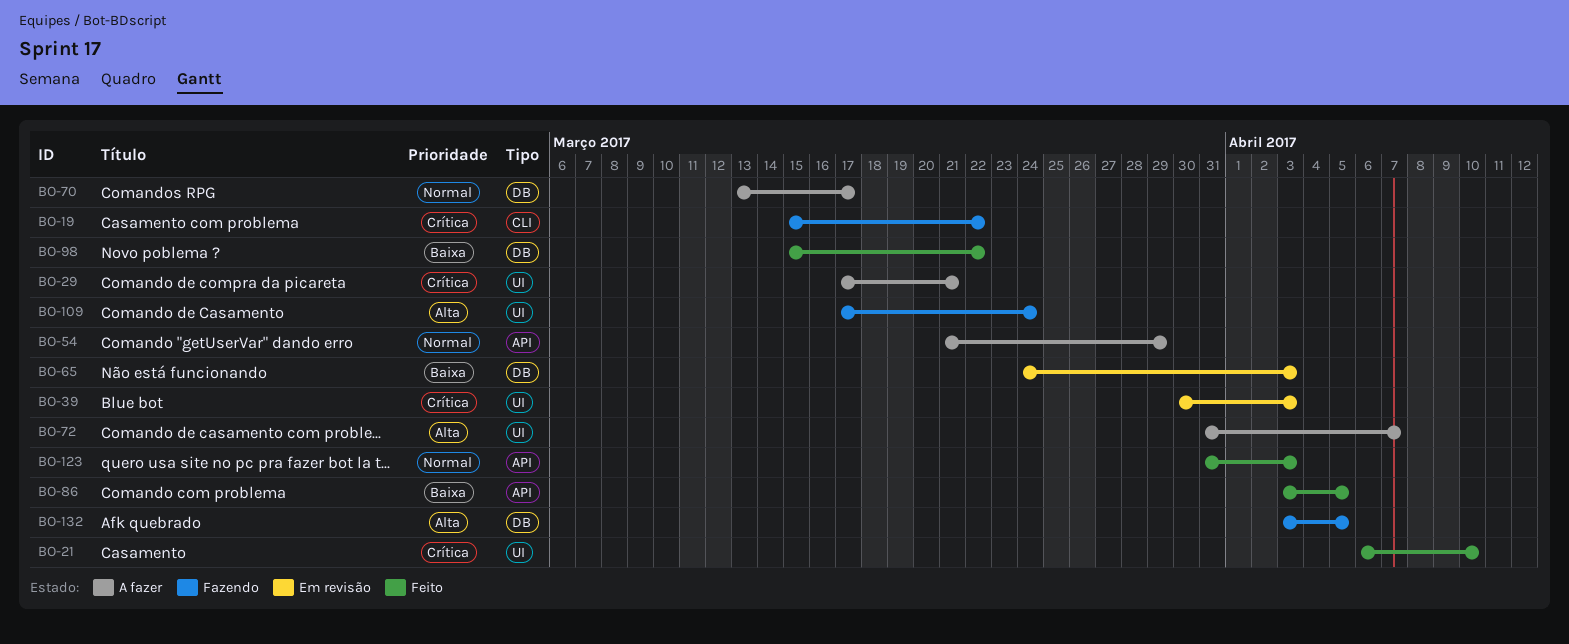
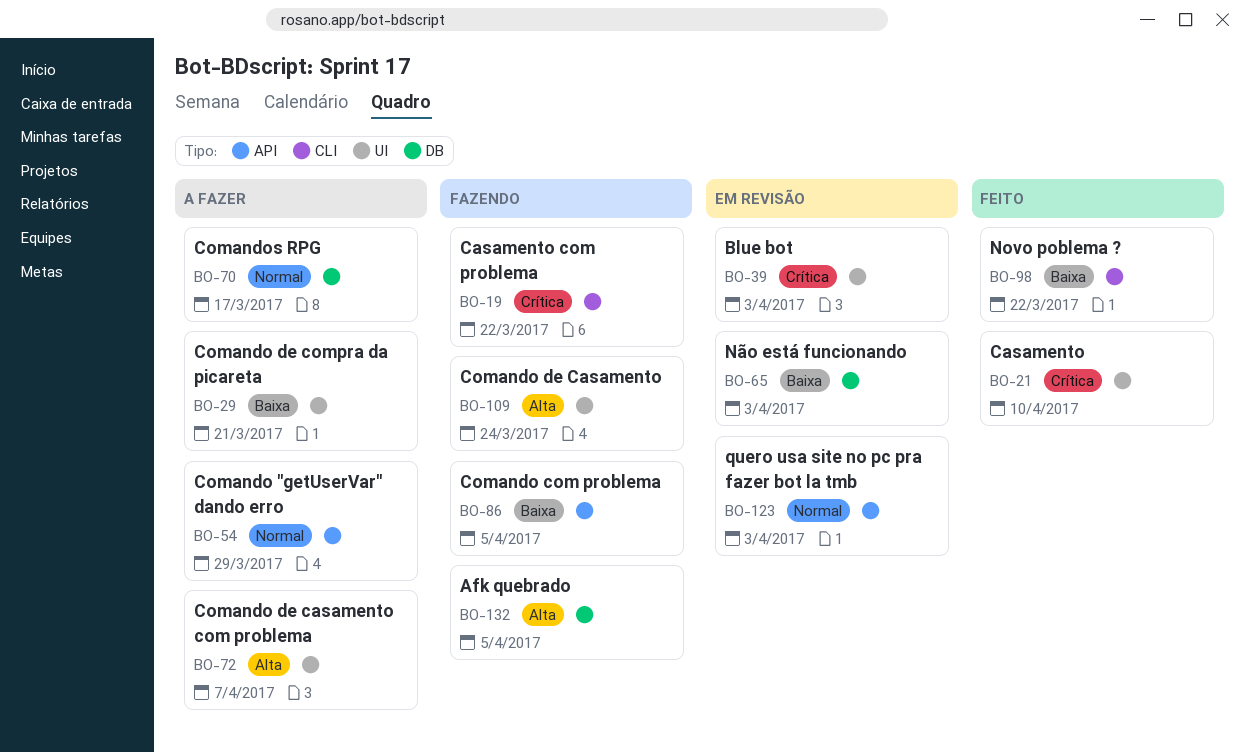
BO-29, priority: Crítica -> Baixa
BO-86, status: Feito -> Fazendo
BO-98, label: DB -> CLI
BO-123, status: Feito -> Em revisão

